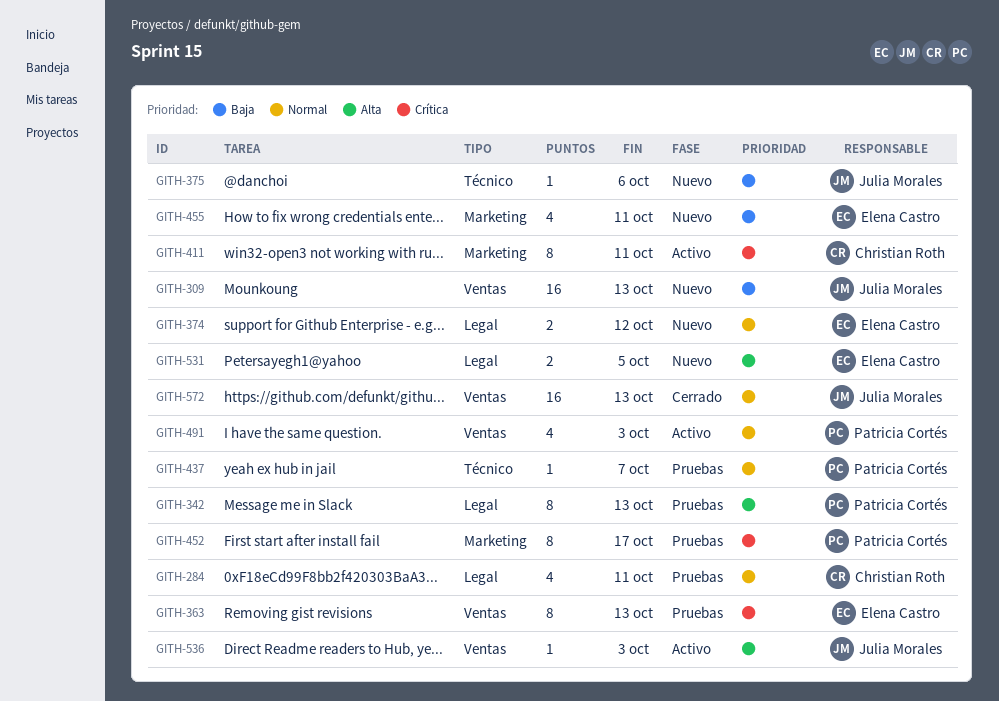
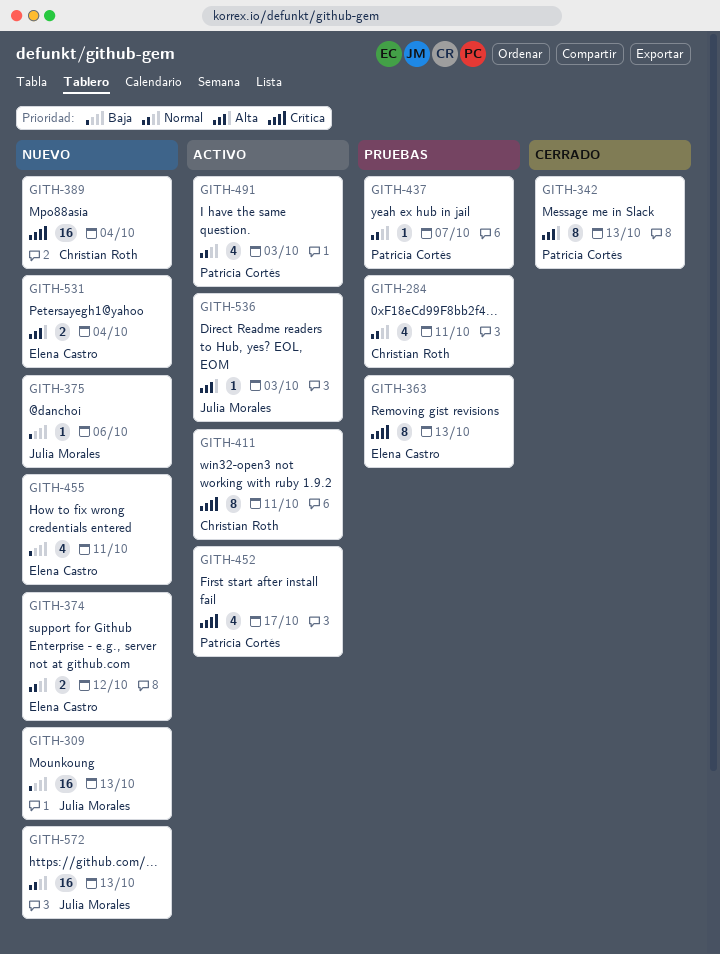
GITH-342, status: Pruebas -> Cerrado
GITH-389: none -> present
GITH-452, status: Pruebas -> Activo
GITH-452, estimate: 8 -> 4
GITH-531, due: Oct 5 -> Oct 4
GITH-572, status: Cerrado -> Nuevo

